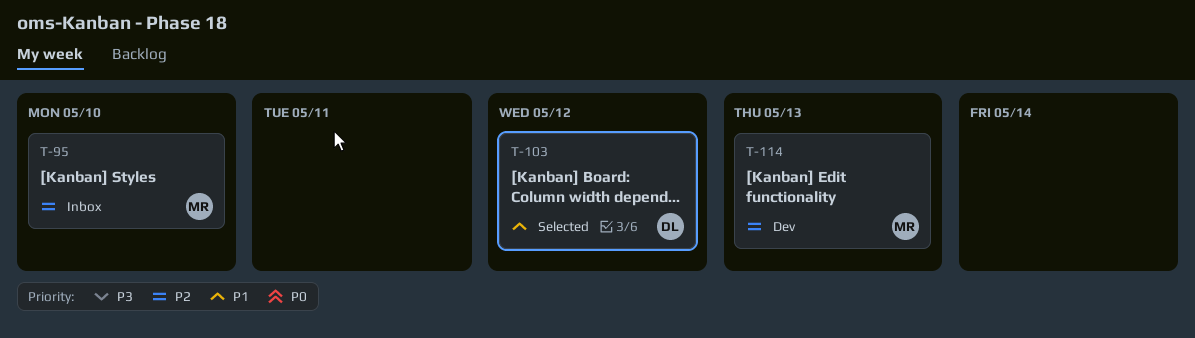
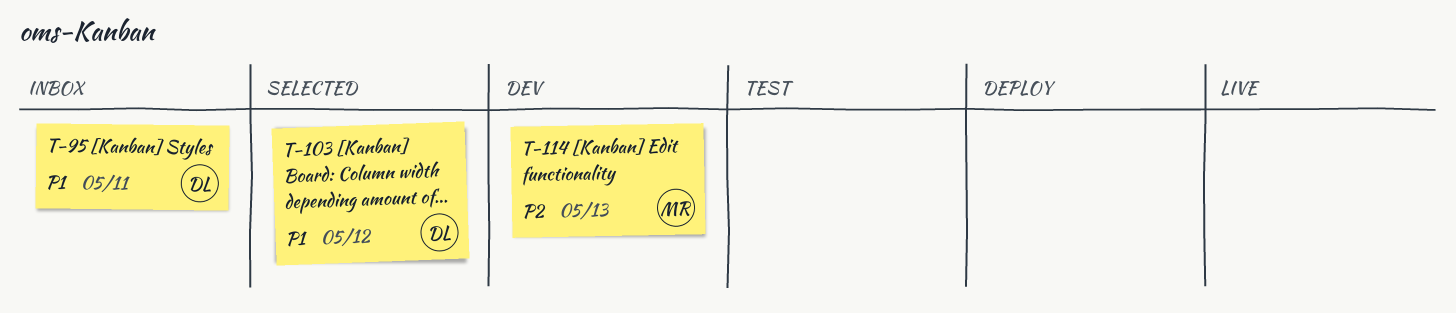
T-95, owner: MR -> DL
T-95, priority: P2 -> P1
T-95, due: May 10 -> May 11

